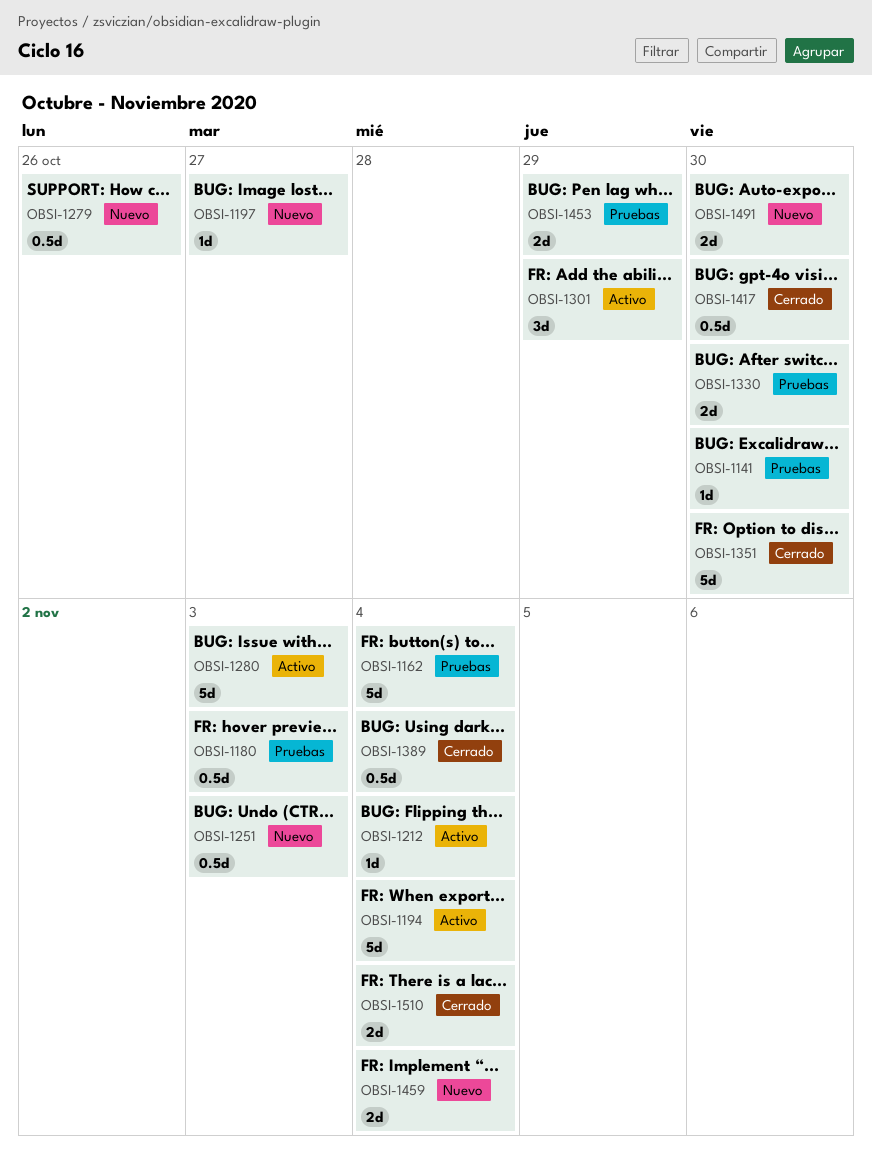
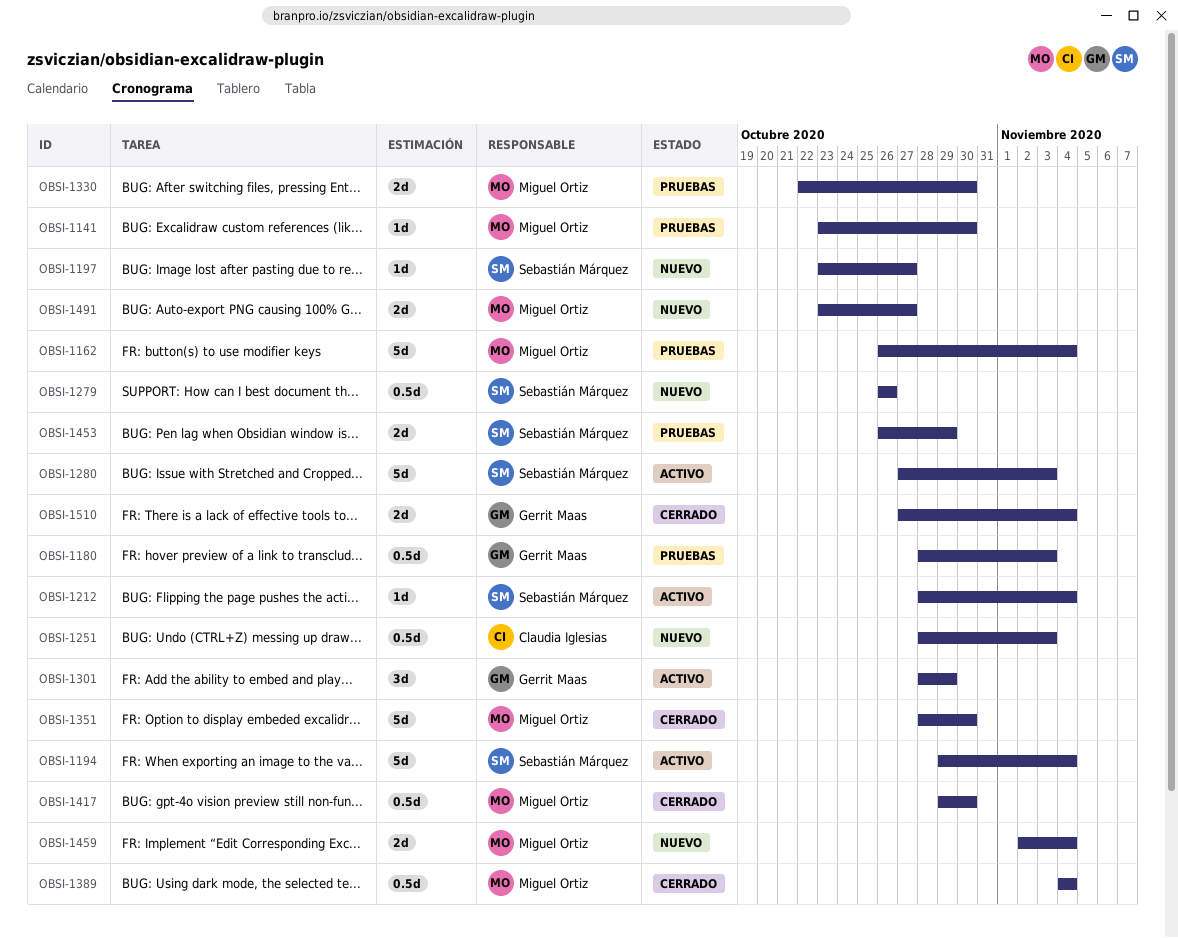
OBSI-1491, due: Oct 30 -> Oct 27

